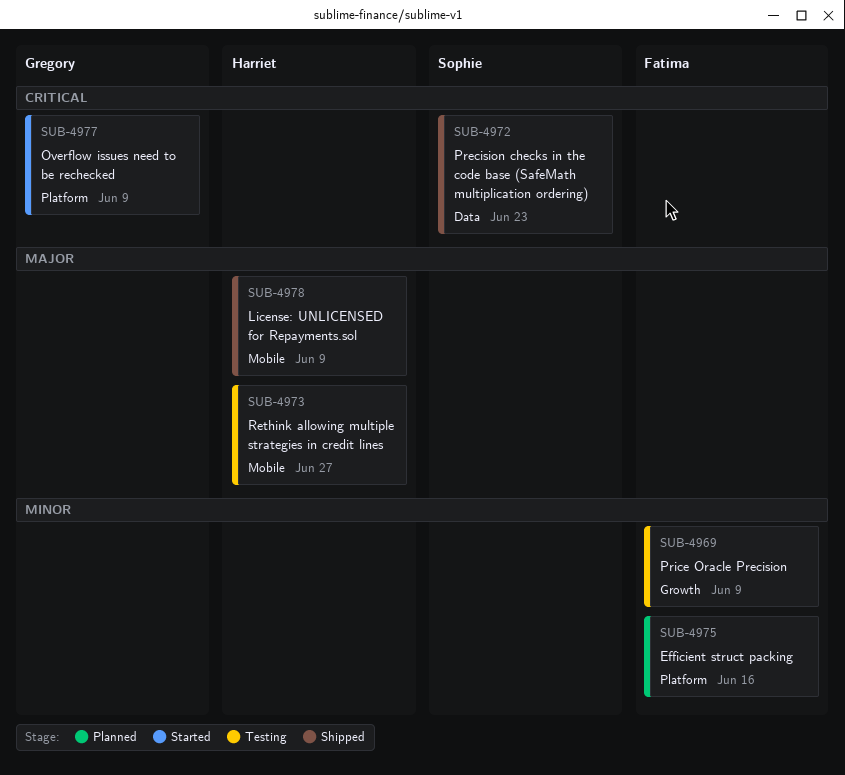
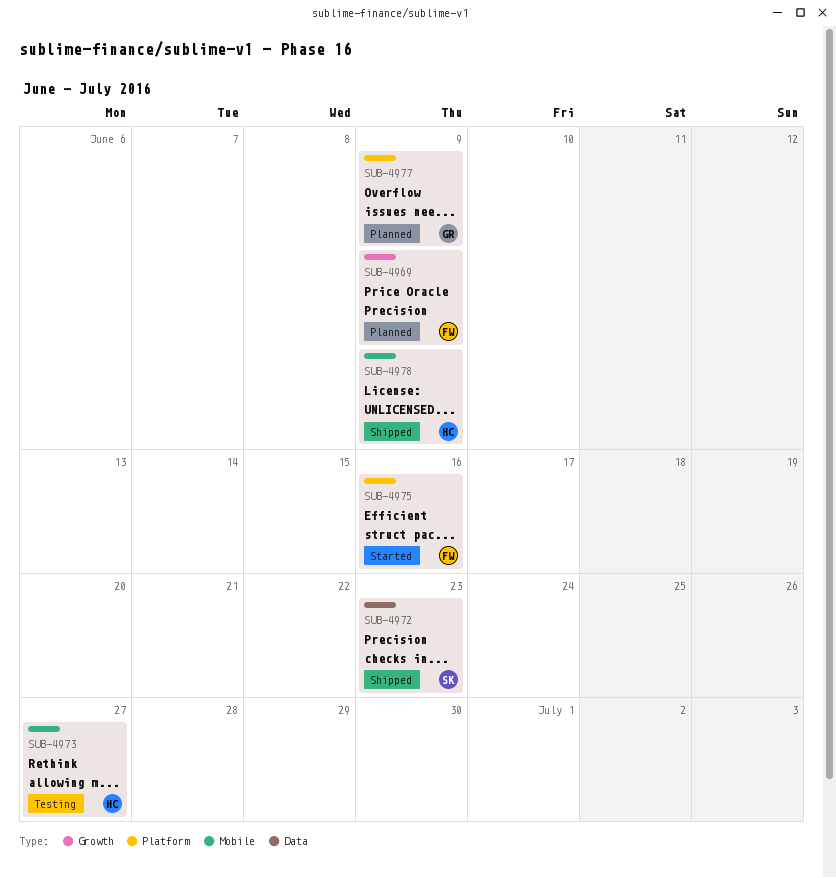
SUB-4969, status: Testing -> Planned
SUB-4975, status: Planned -> Started
SUB-4977, status: Started -> Planned

